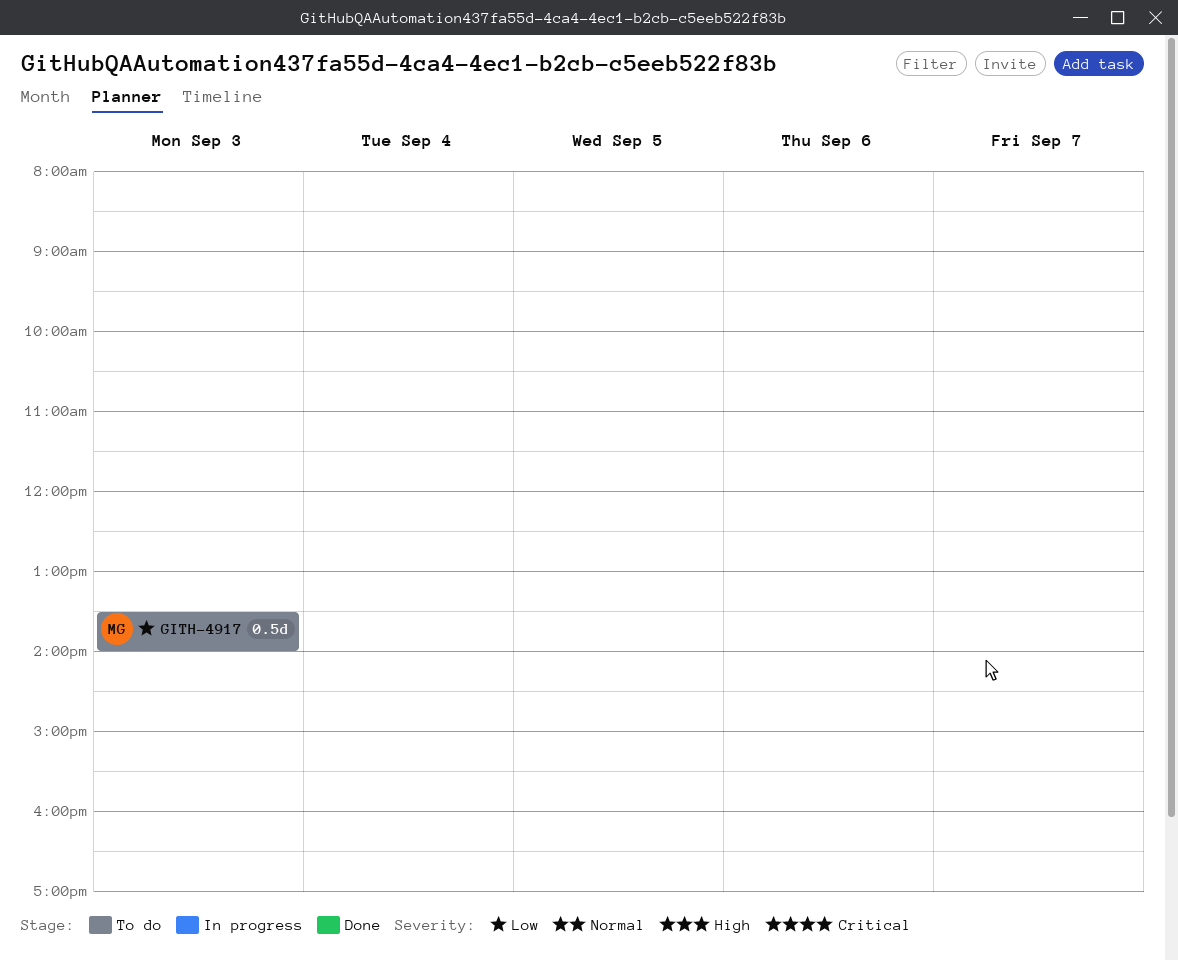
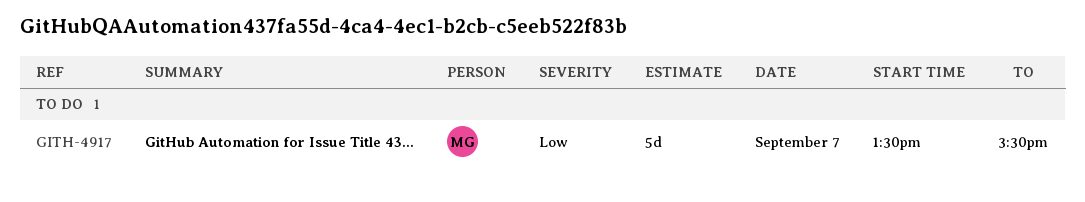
GITH-4917, estimate: 0.5d -> 5d
GITH-4917, day: Sep 3 -> Sep 7
GITH-4917, ends: 14:00 -> 15:30

